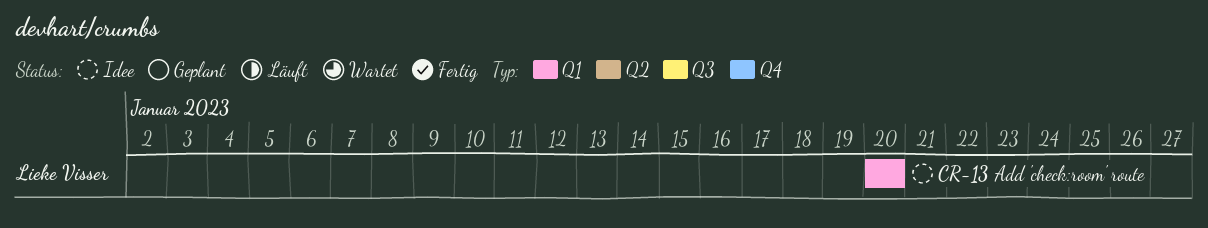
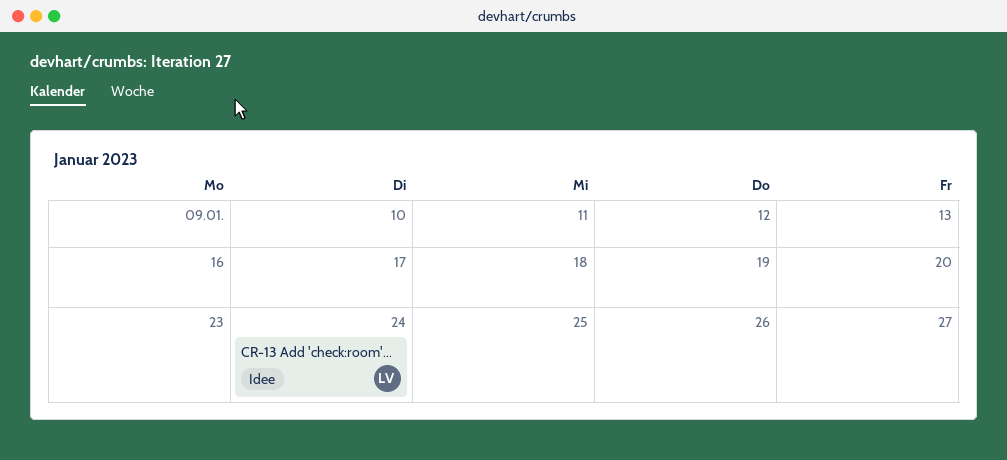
CR-13, due: Jan 20 -> Jan 24

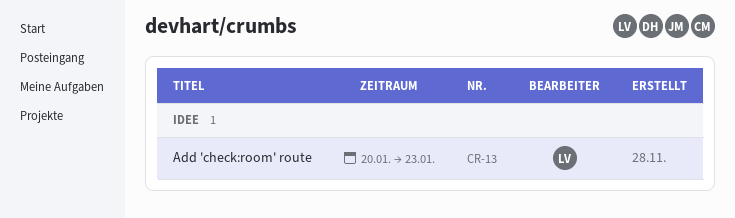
CR-13, due: Jan 24 -> Jan 23

